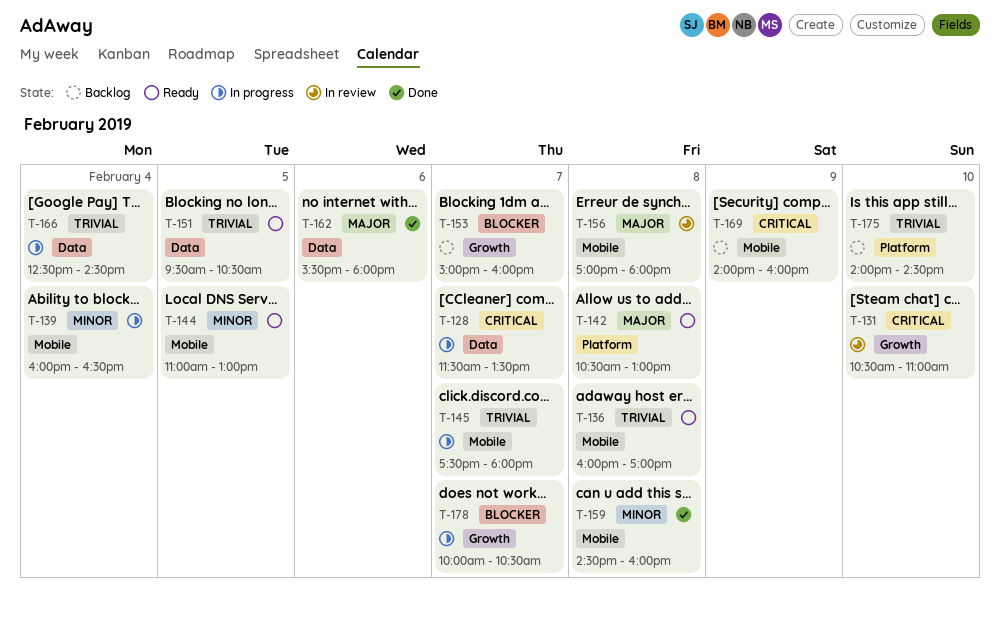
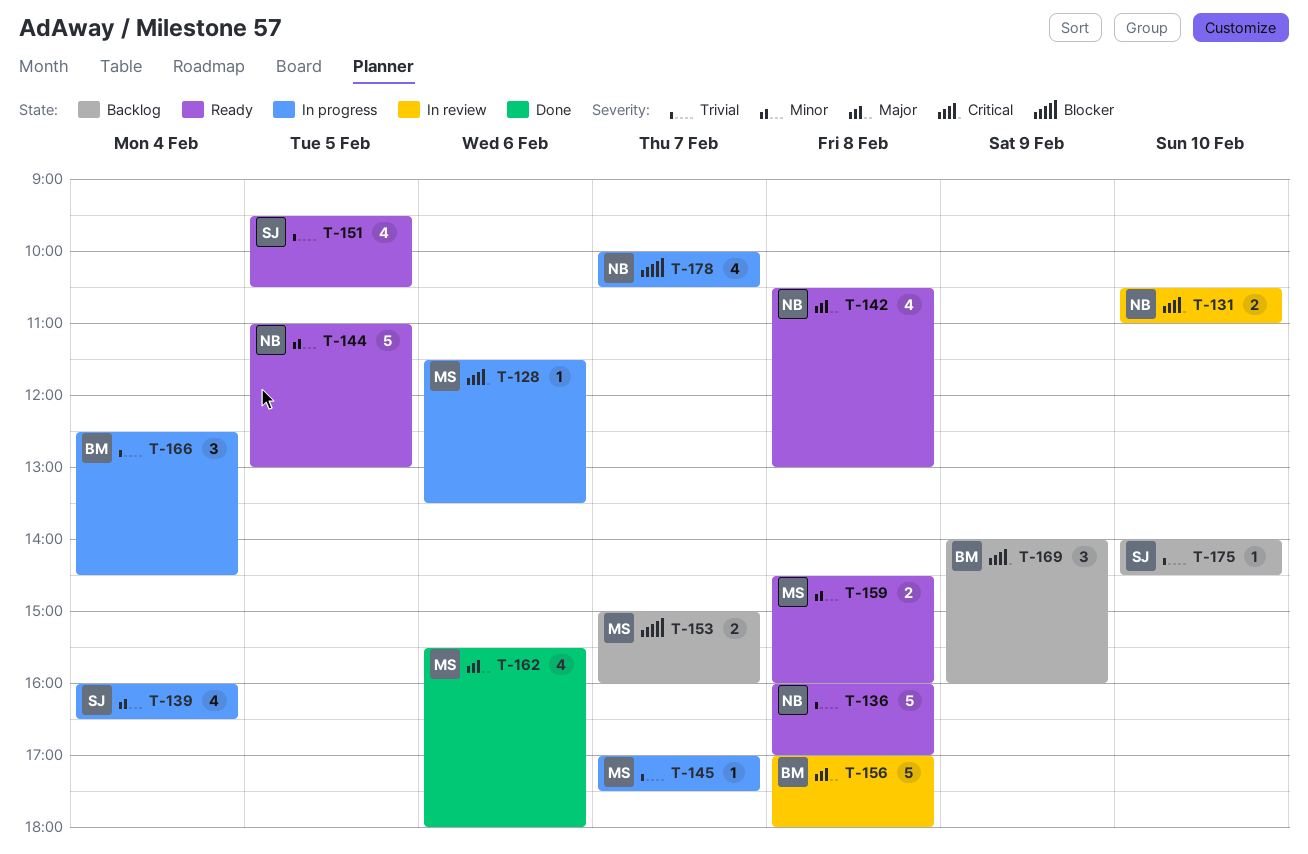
T-128, day: Feb 7 -> Feb 6
T-145, begins: 17:30 -> 17:00
T-145, ends: 18:00 -> 17:30
T-159, status: Done -> Ready

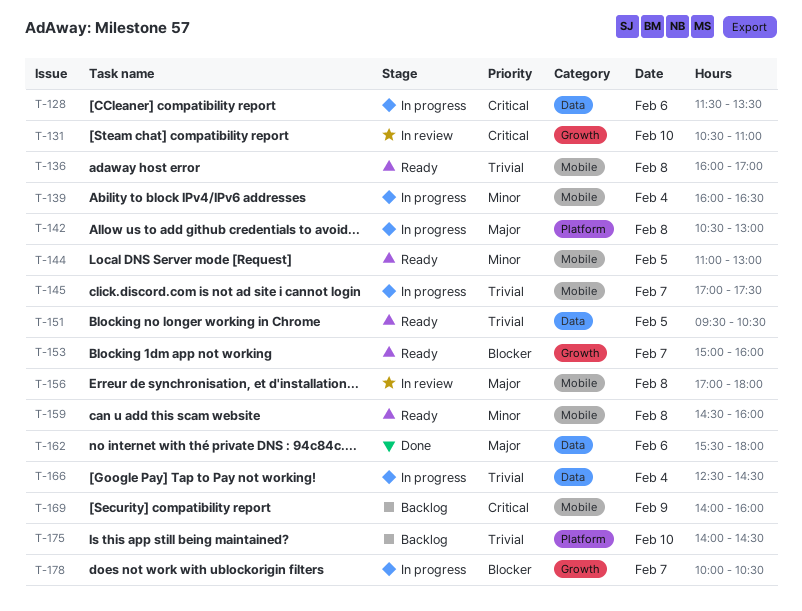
T-142, status: Ready -> In progress
T-153, status: Backlog -> Ready

